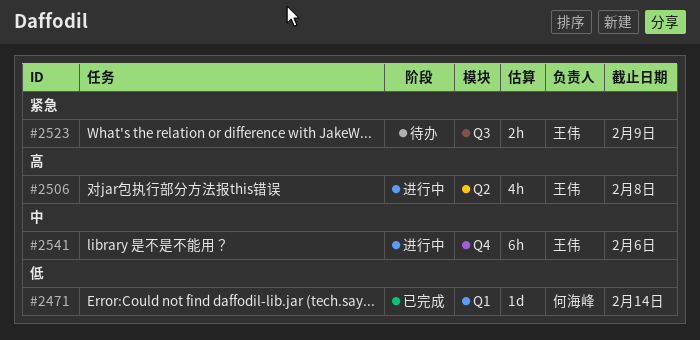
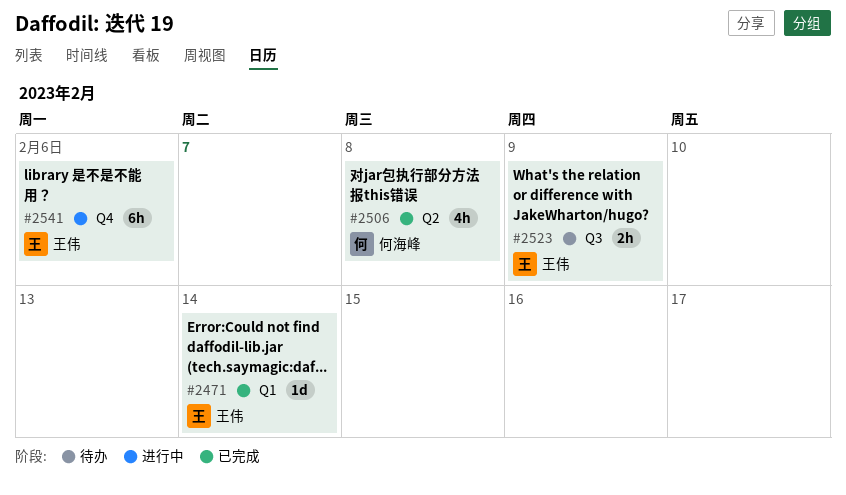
#2471, owner: 何海峰 -> 王伟
#2506, status: 进行中 -> 已完成
#2506, owner: 王伟 -> 何海峰

